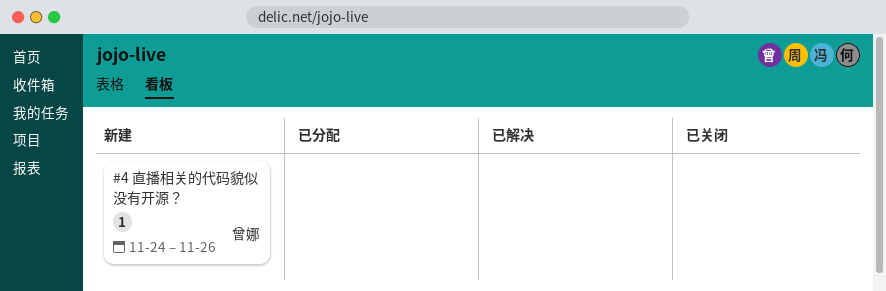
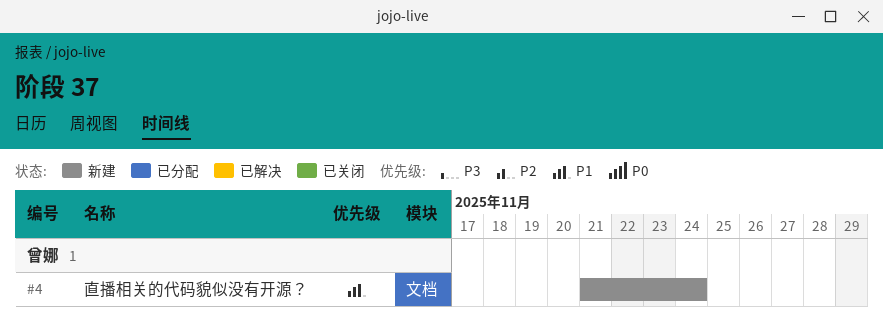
#4, start: Nov 24 -> Nov 21
#4, due: Nov 26 -> Nov 24

